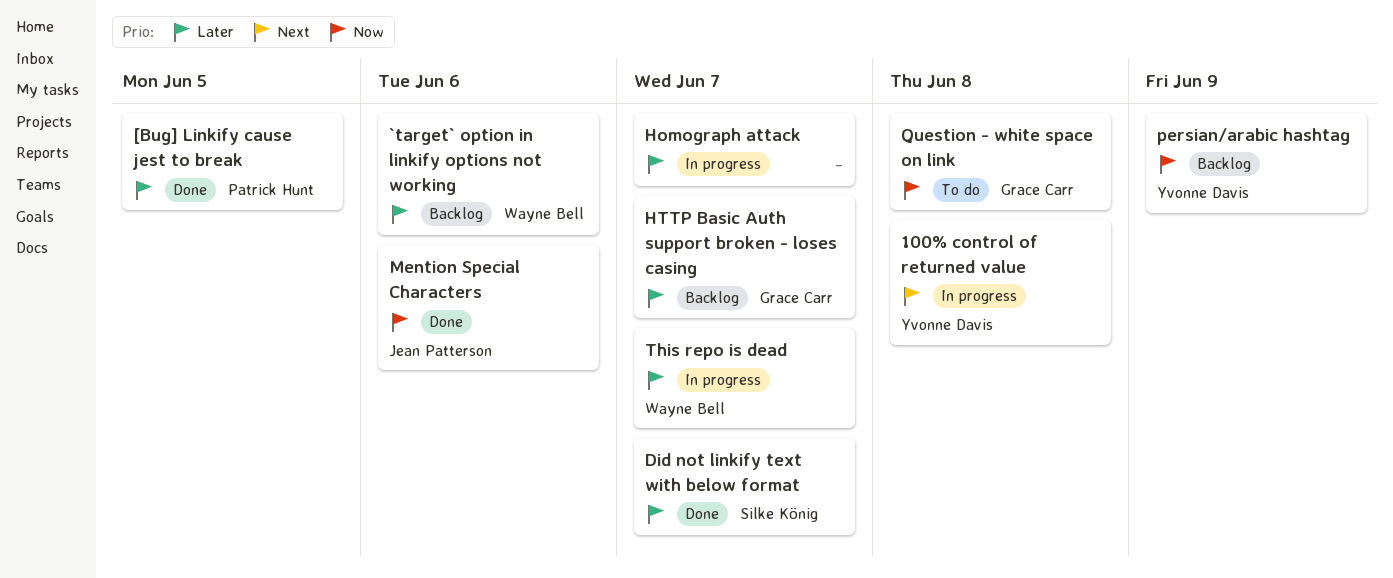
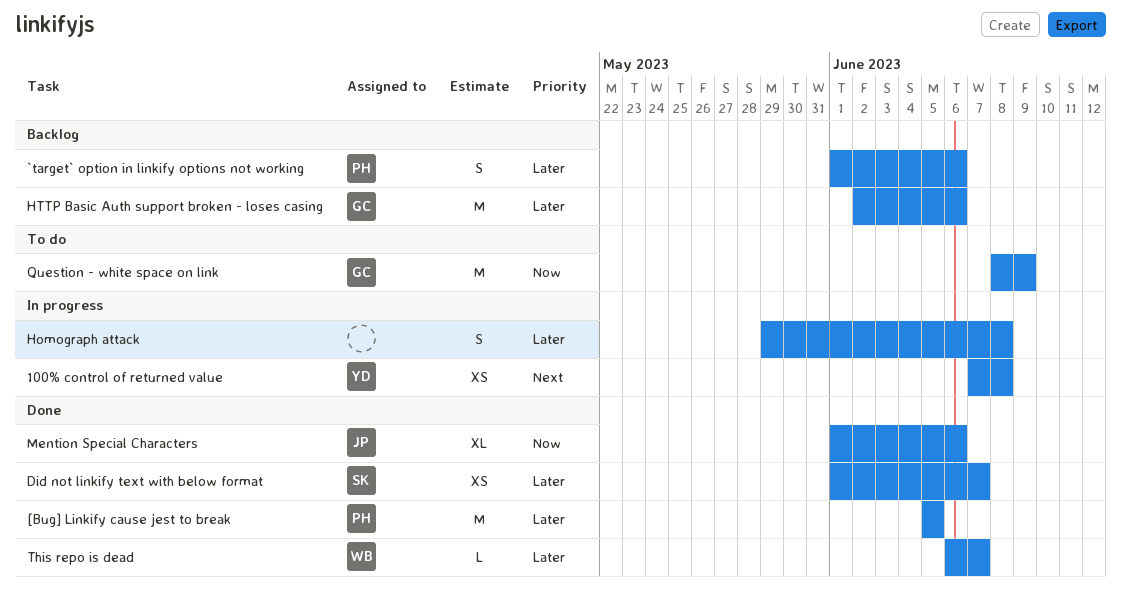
`target` option in linkify options not working, owner: Wayne Bell -> Patrick Hunt
Homograph attack, due: Jun 7 -> Jun 8
HTTP Basic Auth support broken - loses casing, due: Jun 7 -> Jun 6
persian/arabic hashtag: present -> none
Question - white space on link, due: Jun 8 -> Jun 9
This repo is dead, status: In progress -> Done

